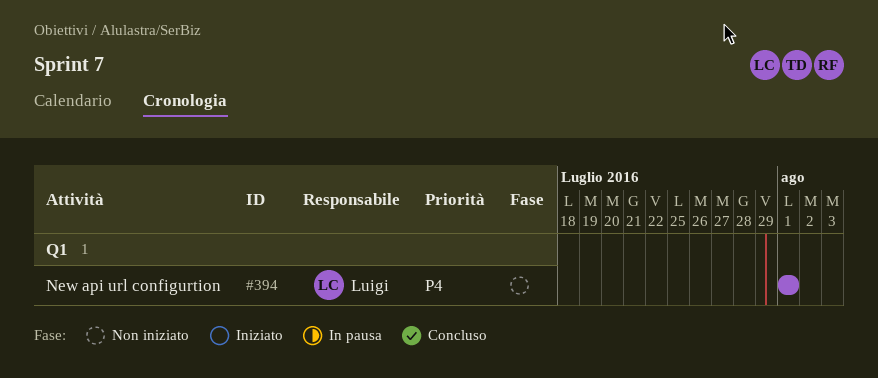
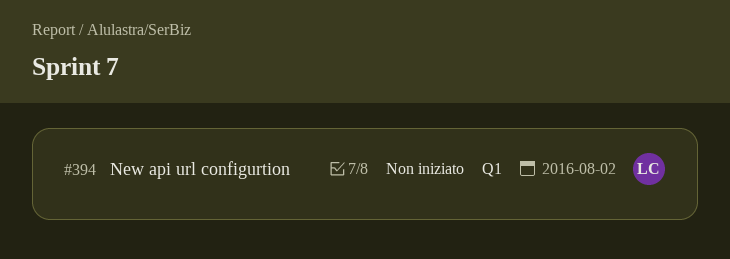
#394, due: Aug 1 -> Aug 2

